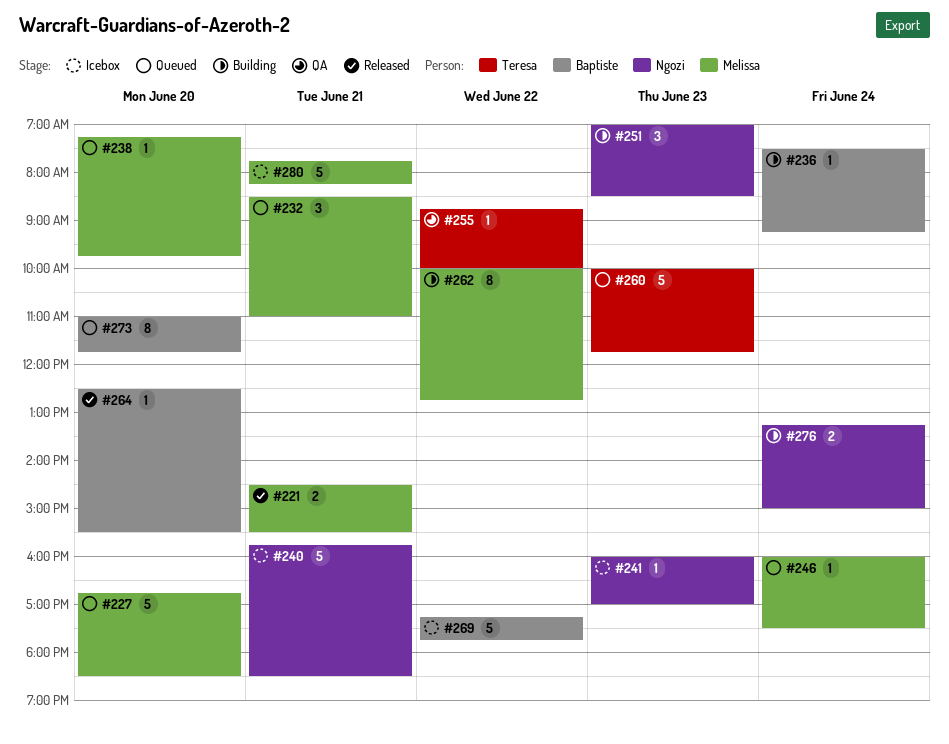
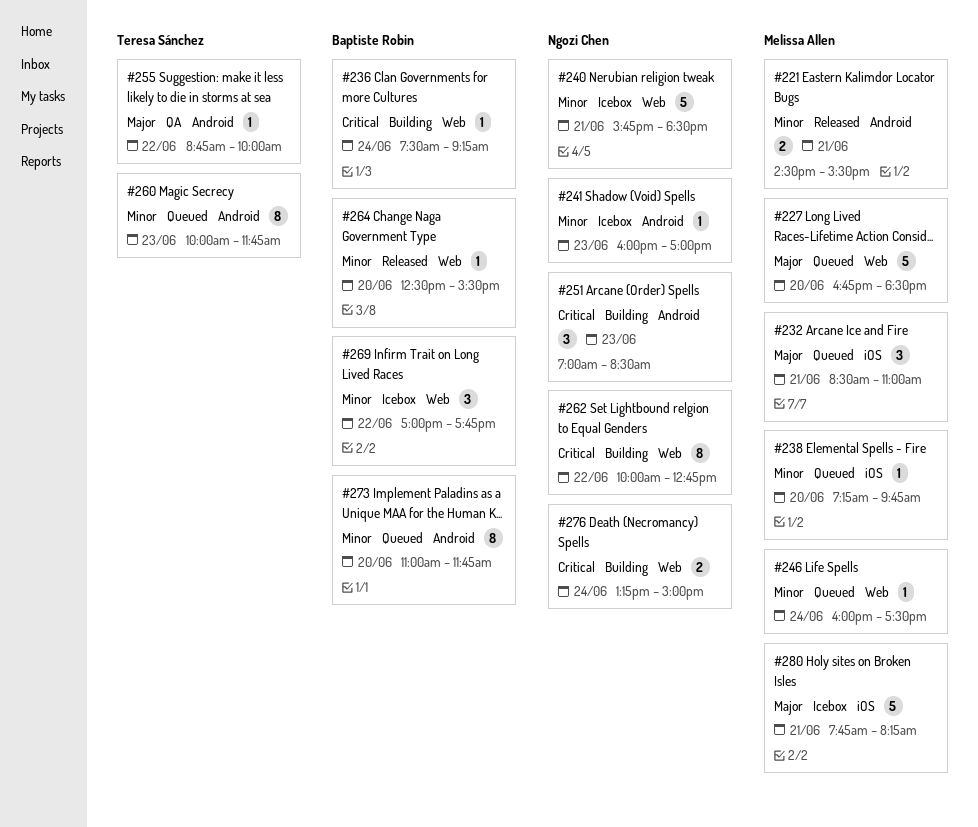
#260, estimate: 5 -> 8
#262, owner: Melissa Allen -> Ngozi Chen
#269, estimate: 5 -> 3
#269, begins: 17:15 -> 17:00

